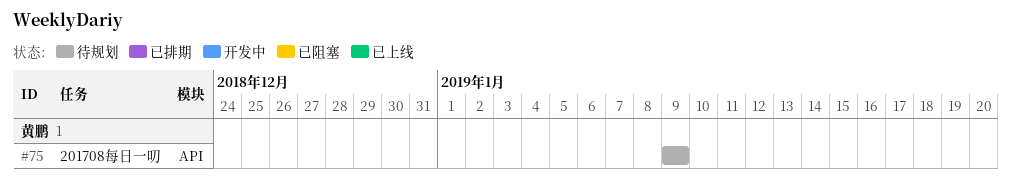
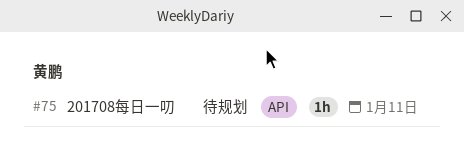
#75, due: Jan 9 -> Jan 11

